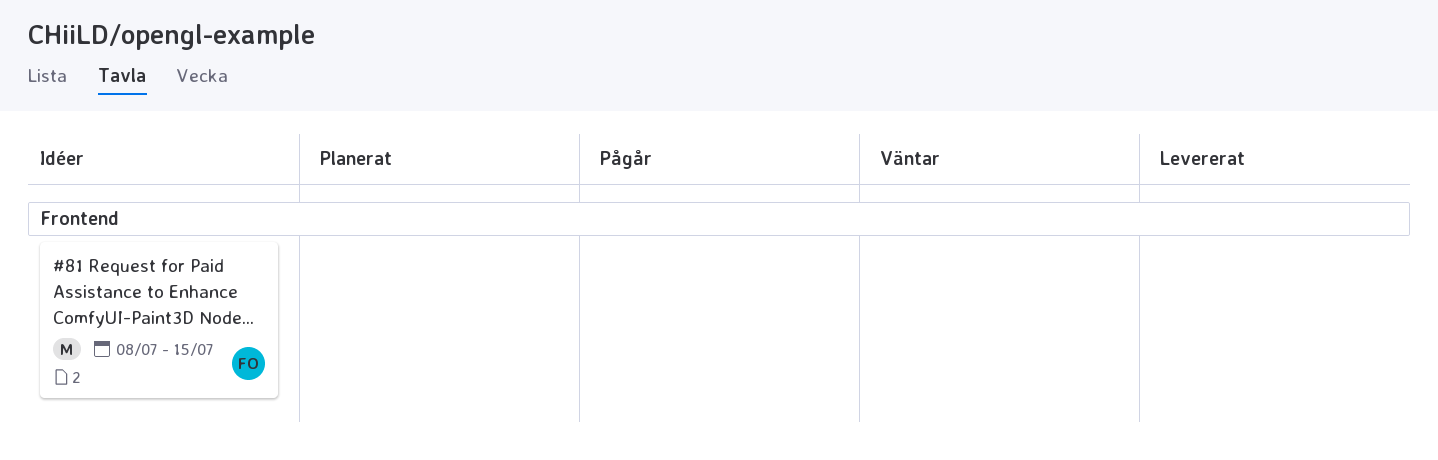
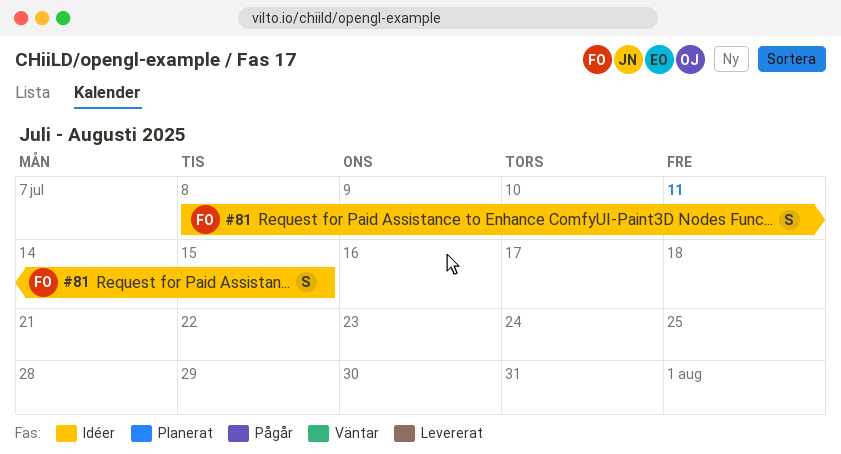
#81, estimate: M -> S

